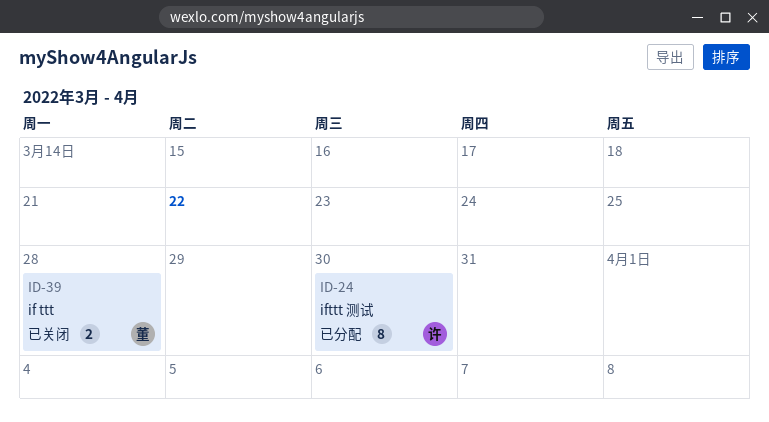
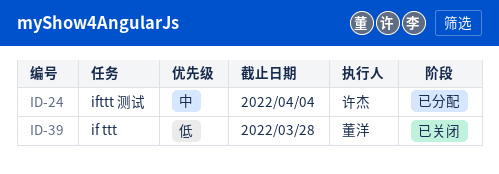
ID-24, due: Mar 30 -> Apr 4

